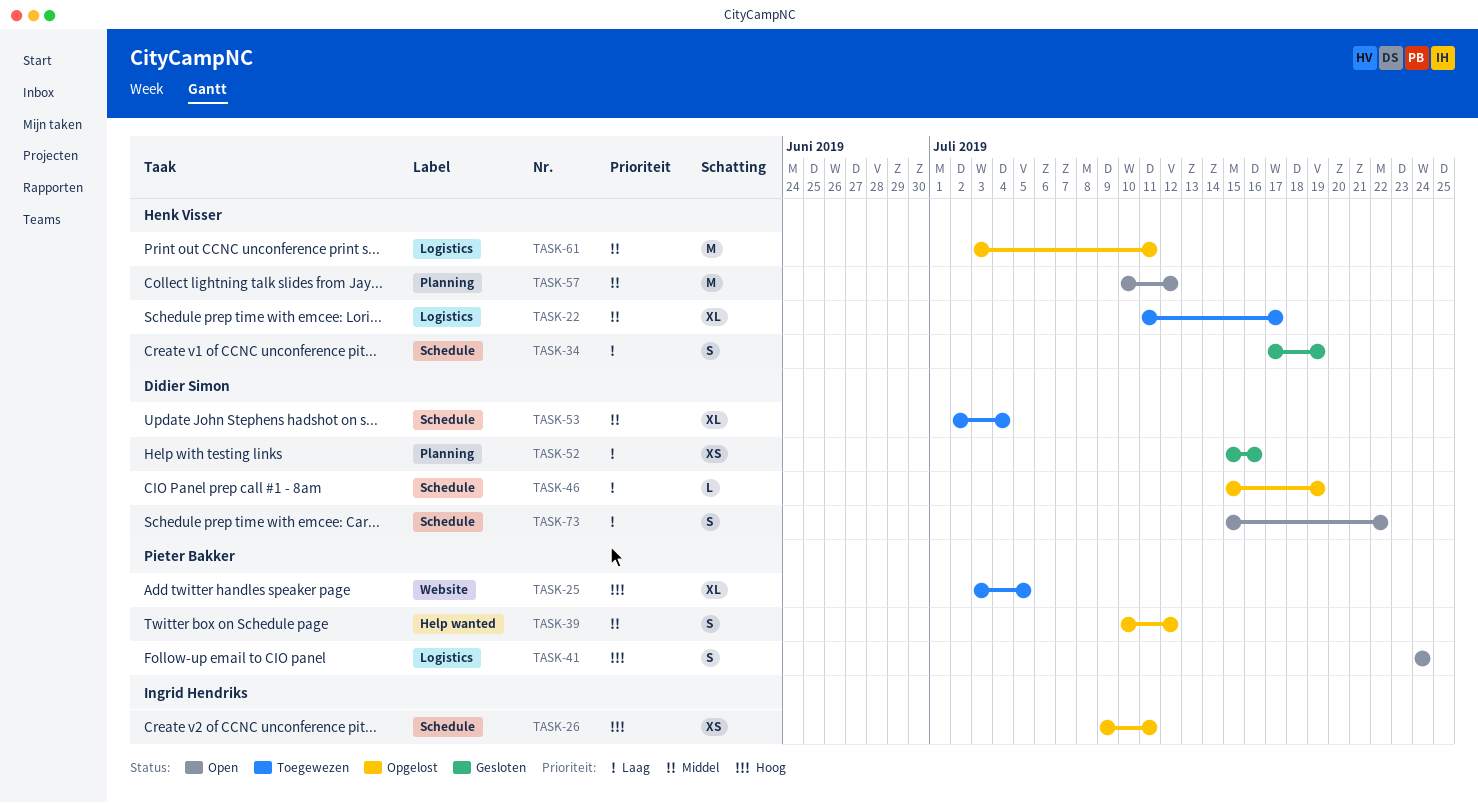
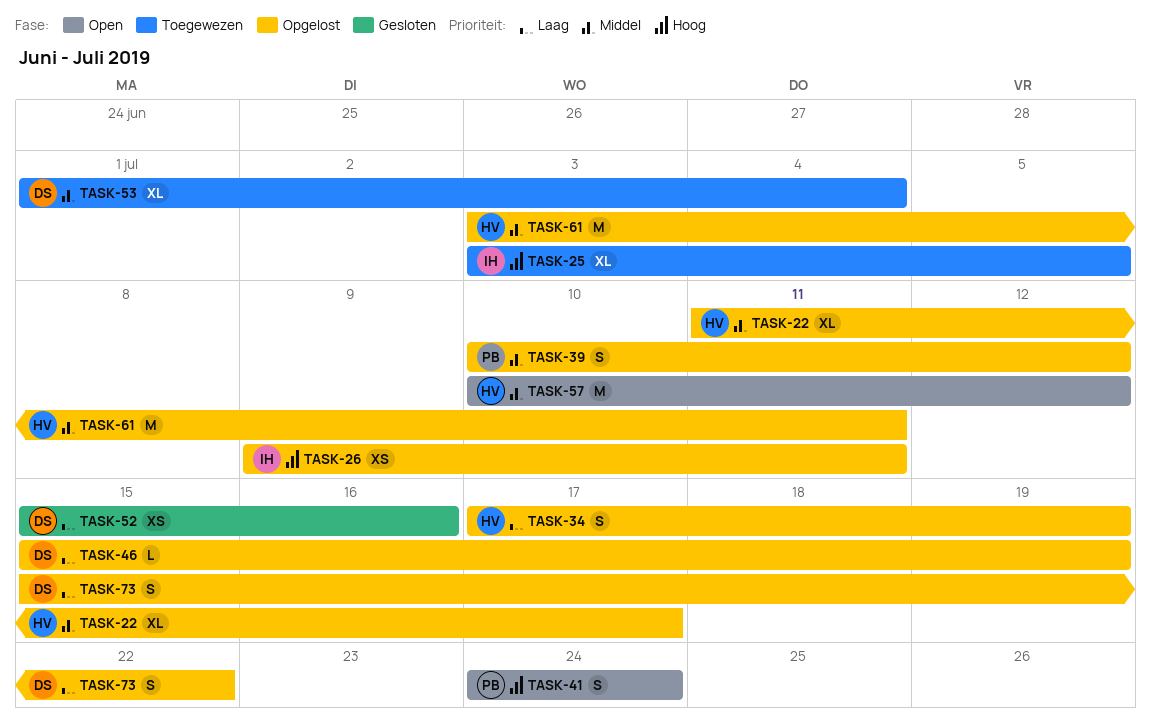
TASK-22, status: Toegewezen -> Opgelost
TASK-25, owner: Pieter Bakker -> Ingrid Hendriks
TASK-34, status: Gesloten -> Opgelost
TASK-53, start: Jul 2 -> Jul 1
TASK-73, status: Open -> Opgelost

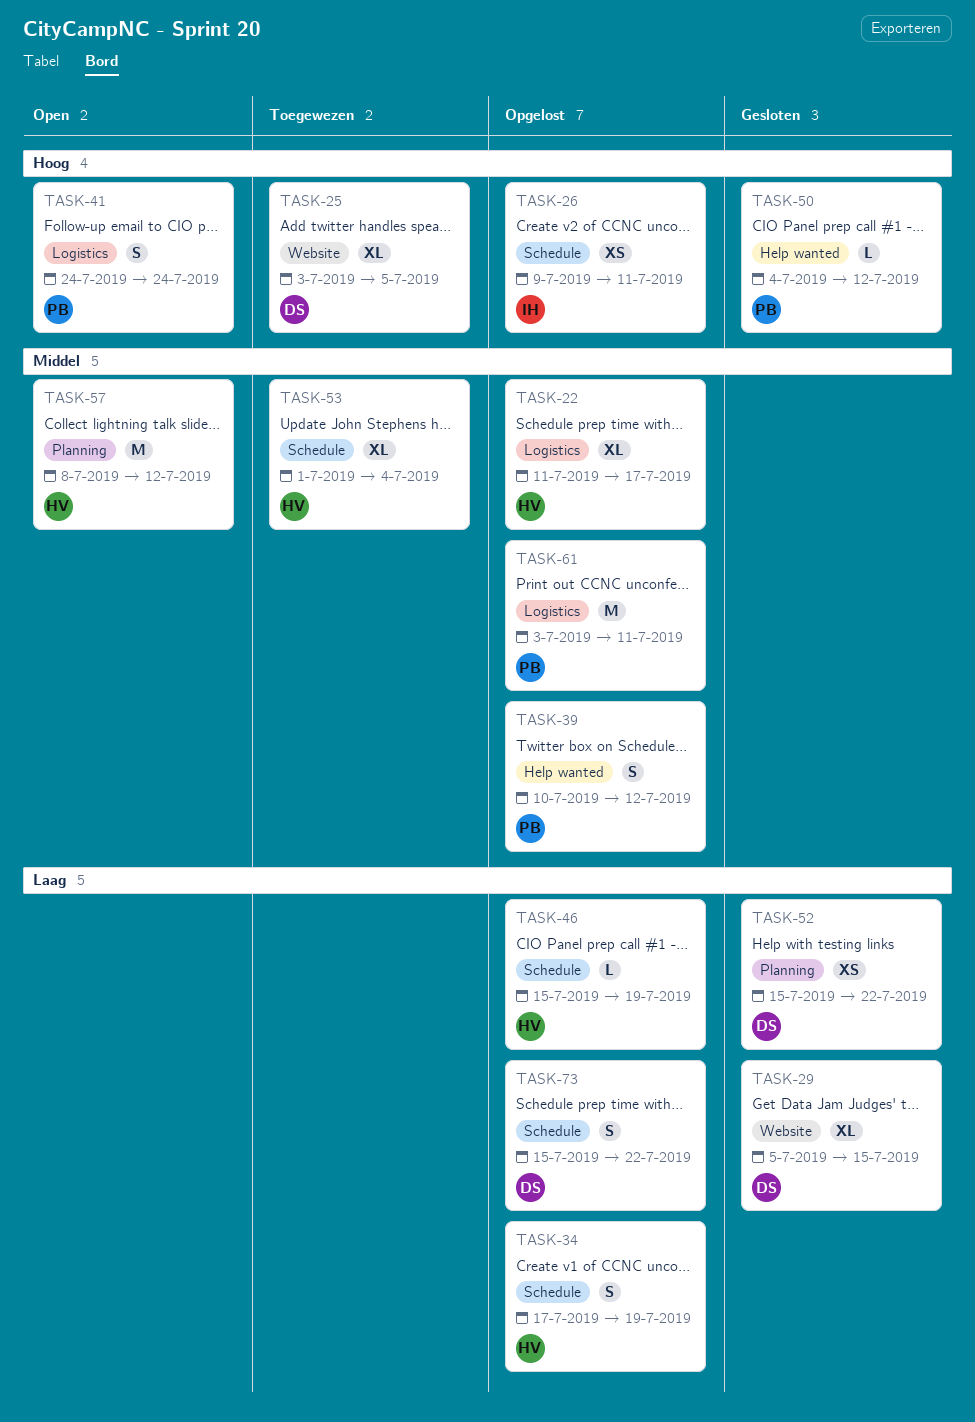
TASK-25, owner: IH -> DS
TASK-29: none -> present
TASK-46, owner: DS -> HV
TASK-50: none -> present
TASK-52, due: Jul 16 -> Jul 22
TASK-53, owner: DS -> HV
TASK-57, start: Jul 10 -> Jul 8
TASK-61, owner: HV -> PB

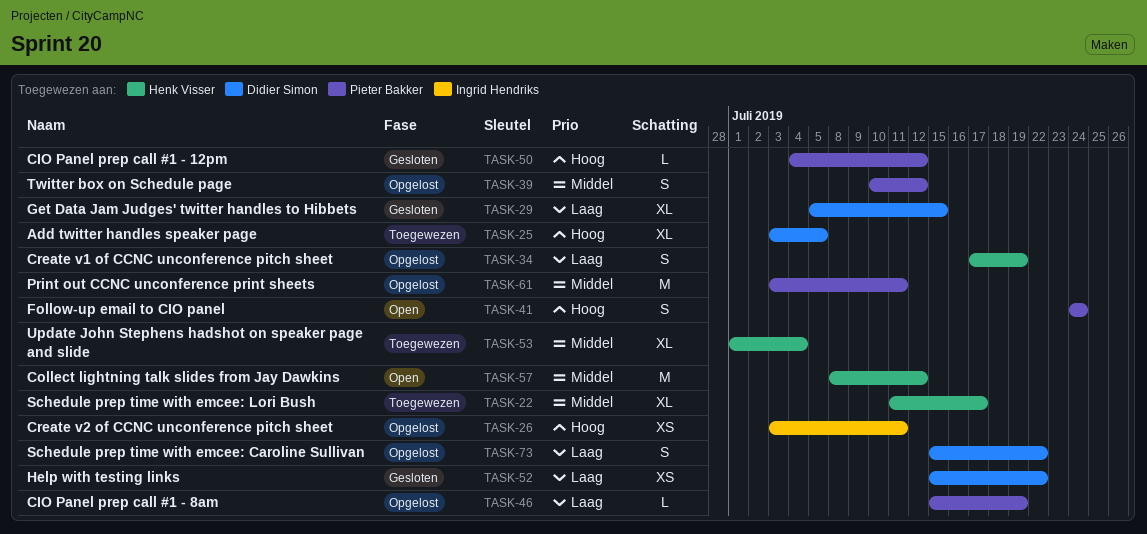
TASK-22, status: Opgelost -> Toegewezen
TASK-26, start: Jul 9 -> Jul 3
TASK-46, owner: Henk Visser -> Pieter Bakker

